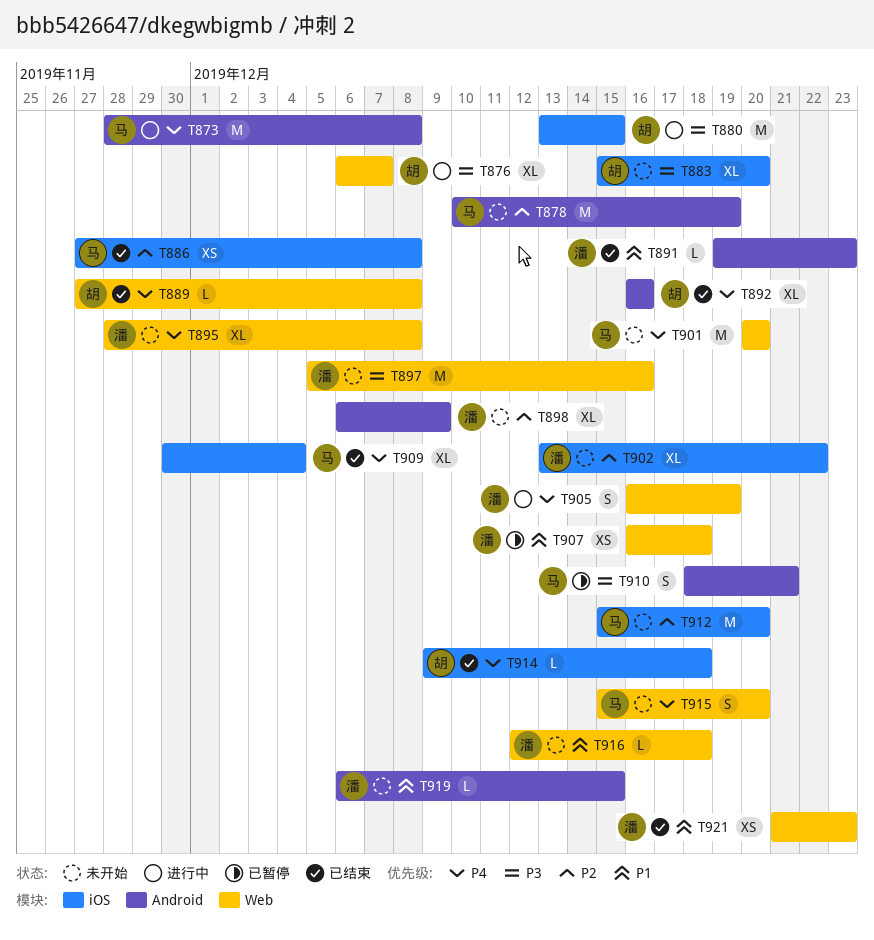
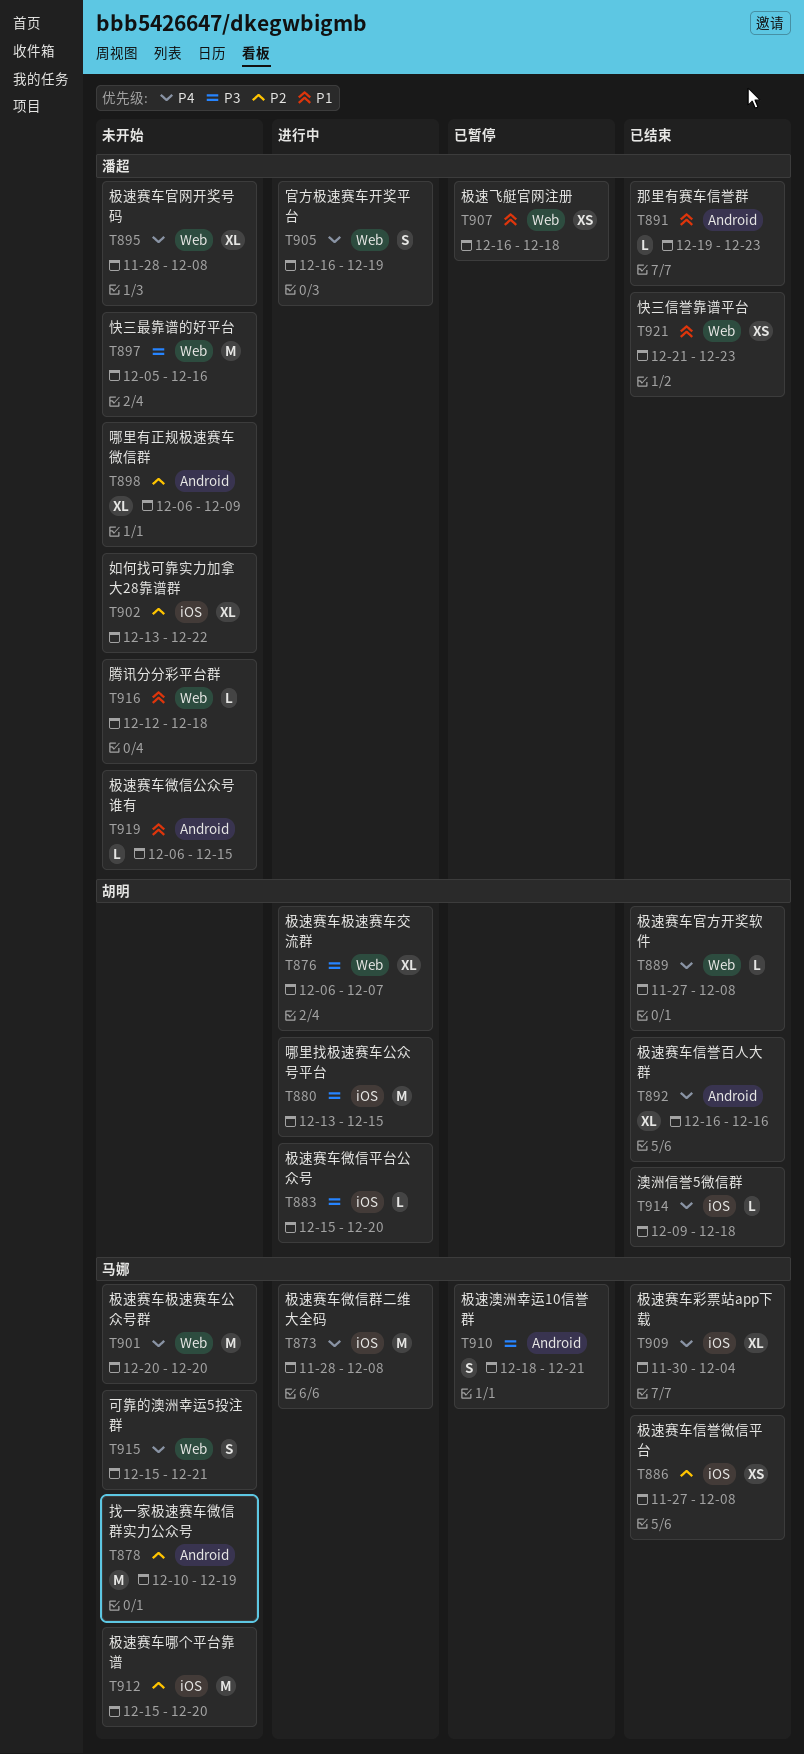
T873, label: Android -> iOS
T883, status: 未开始 -> 进行中
T883, estimate: XL -> L
T915, due: Dec 20 -> Dec 21

